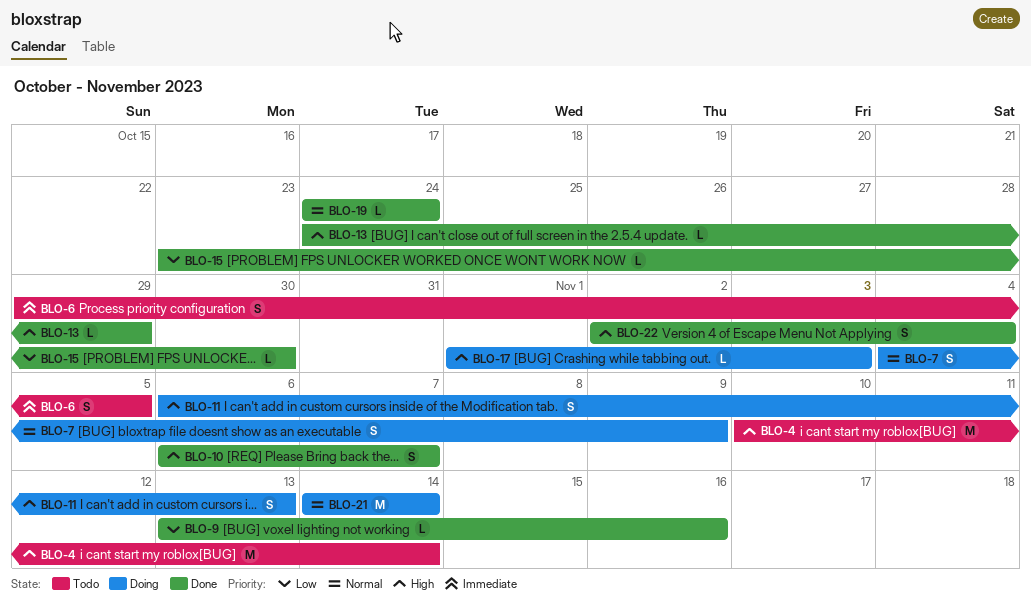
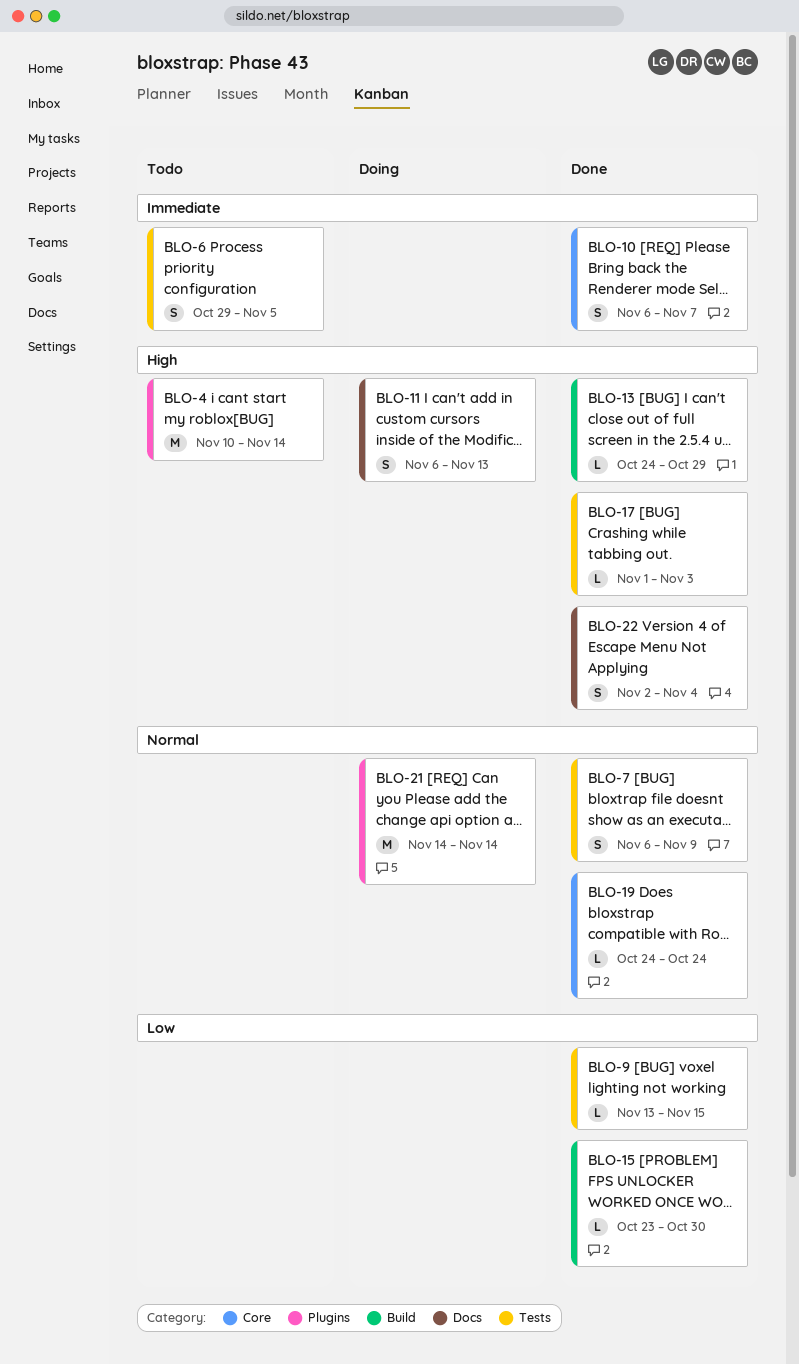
BLO-7, status: Doing -> Done
BLO-7, start: Nov 4 -> Nov 6
BLO-9, due: Nov 16 -> Nov 15
BLO-10, priority: High -> Immediate
BLO-17, status: Doing -> Done

